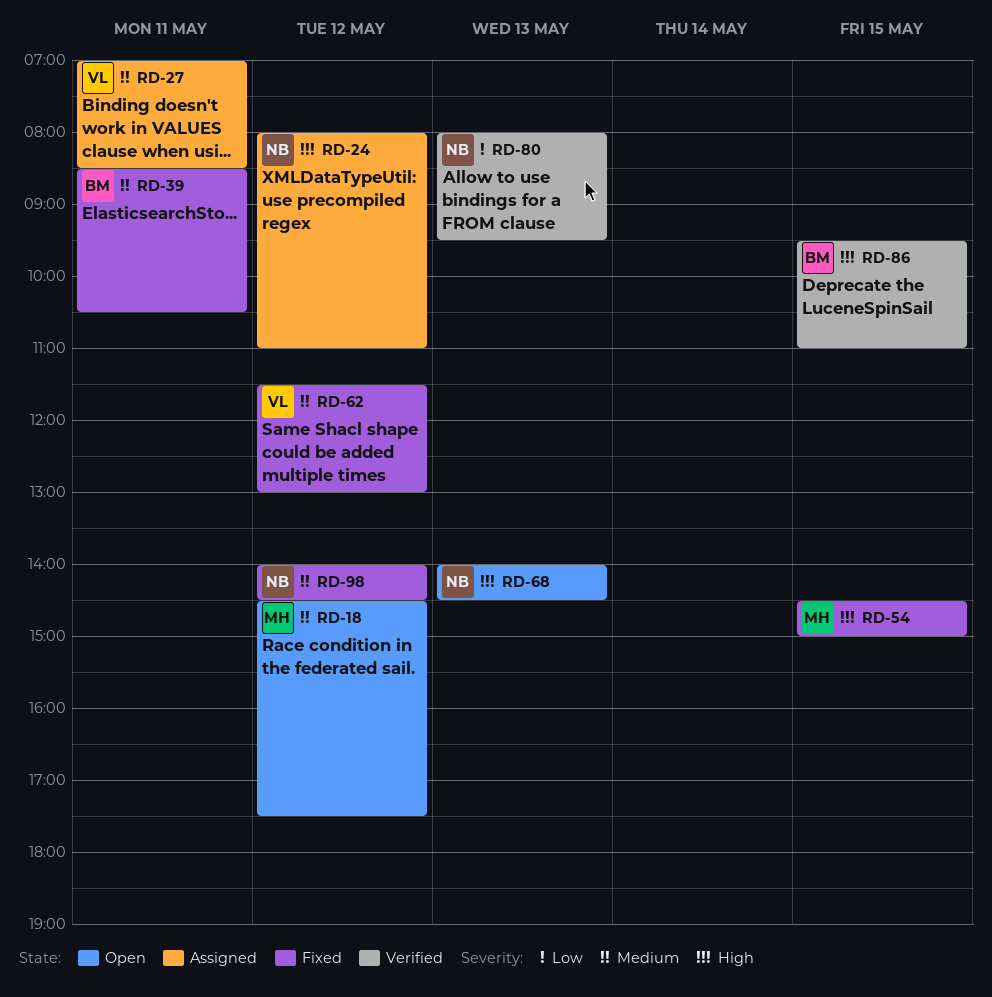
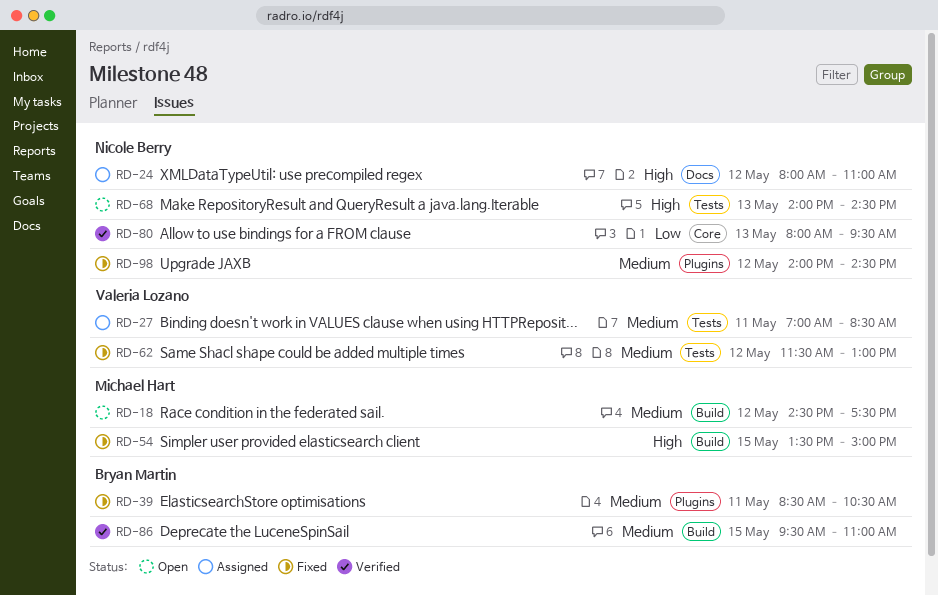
RD-54, begins: 14:30 -> 13:30
RD-86, priority: High -> Medium

